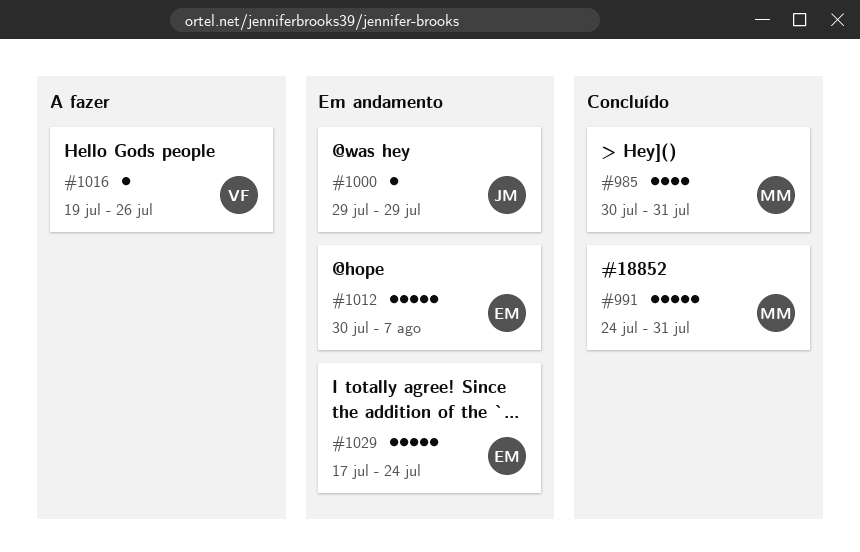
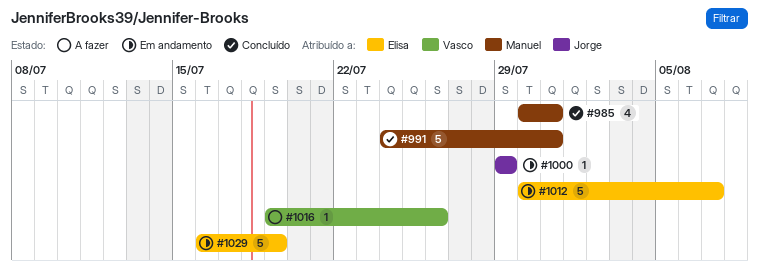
#1029, start: Jul 17 -> Jul 16
#1029, due: Jul 24 -> Jul 19

